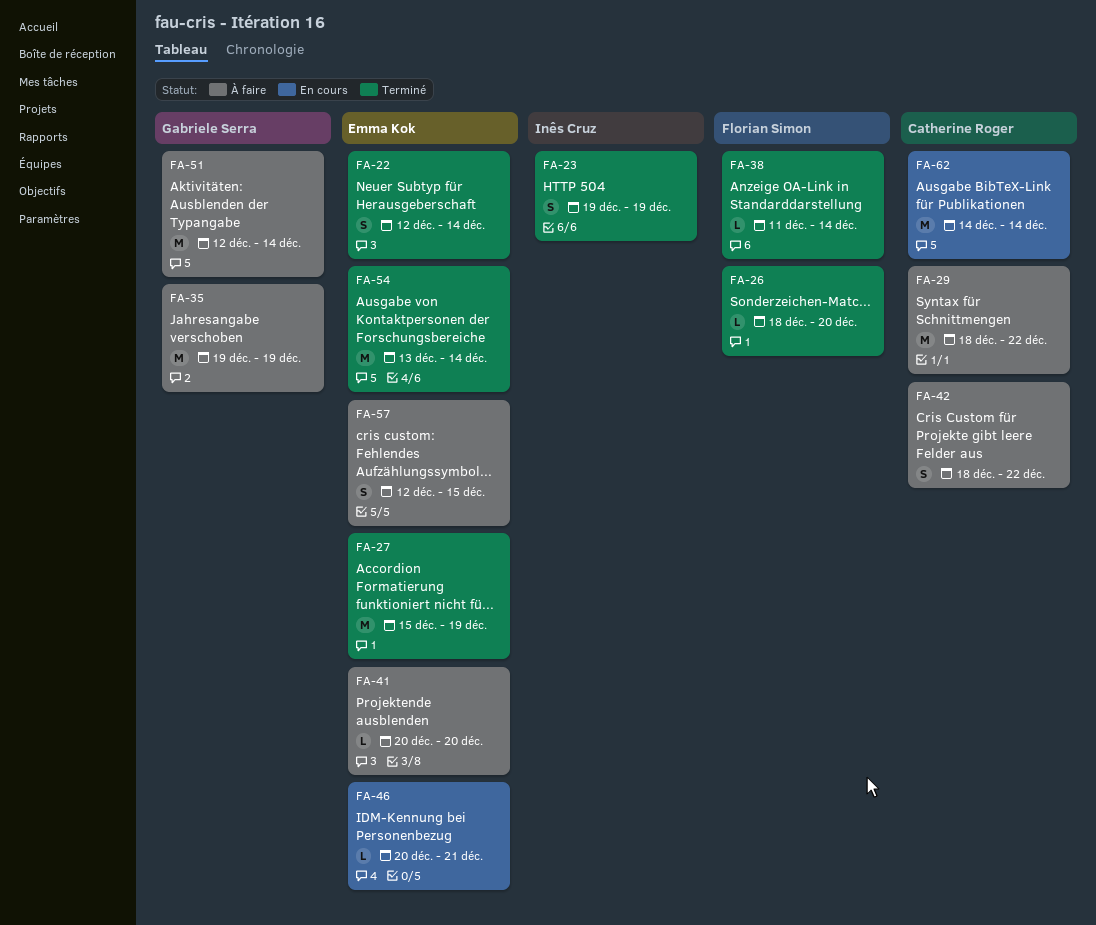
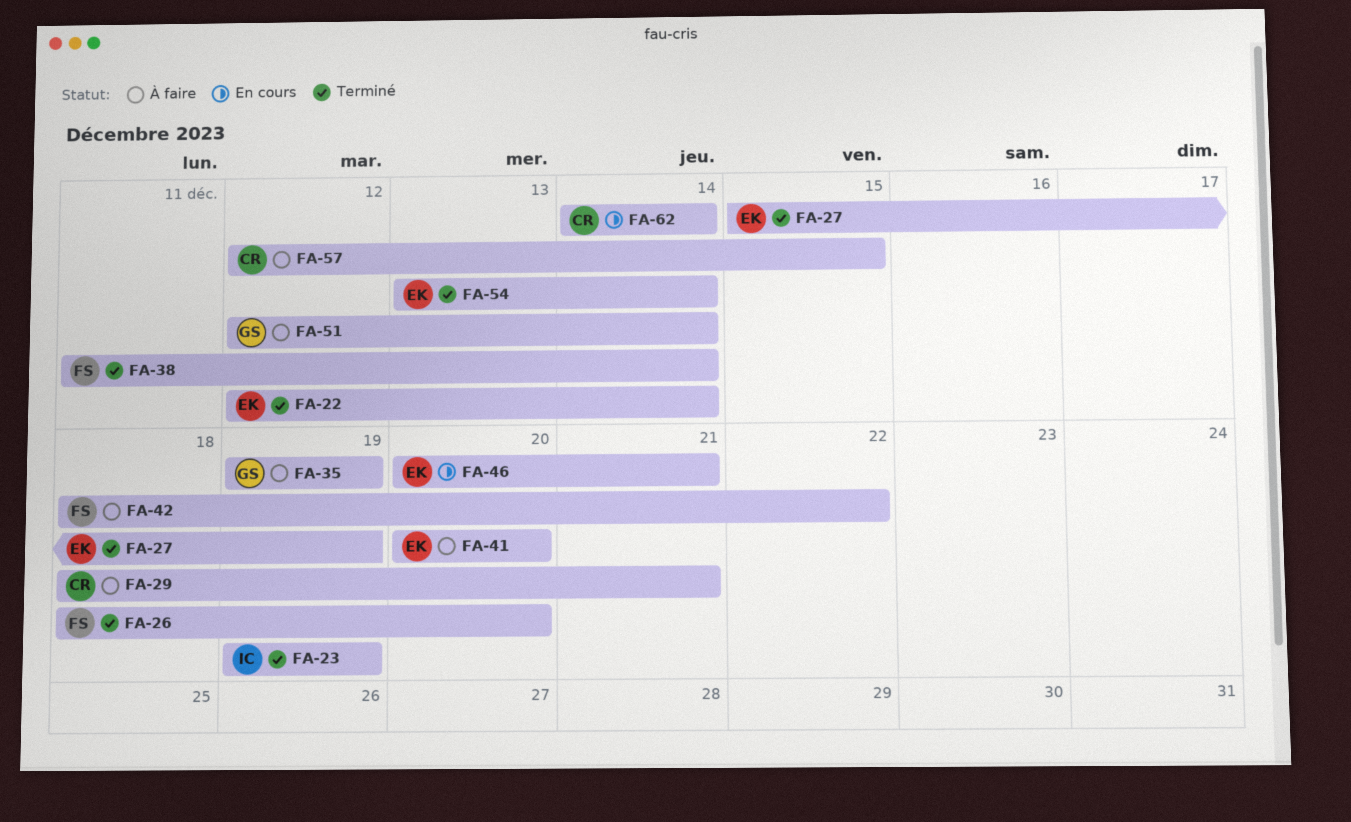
FA-29, due: Dec 22 -> Dec 21
FA-42, owner: Catherine Roger -> Florian Simon
FA-57, owner: Emma Kok -> Catherine Roger

